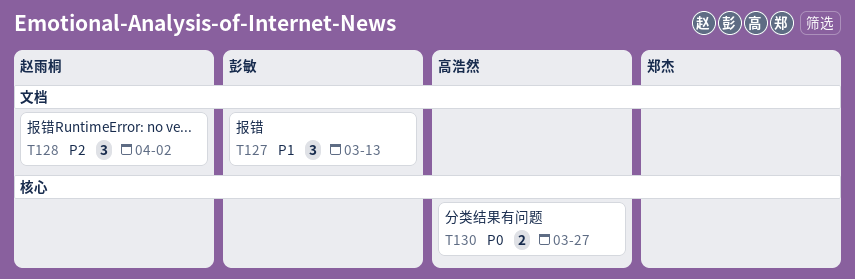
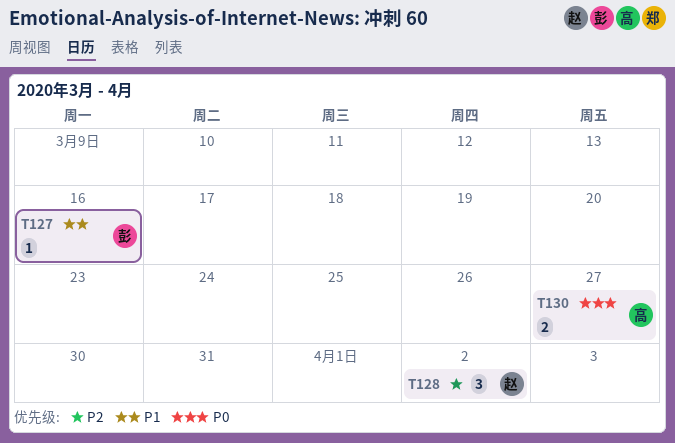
T127, estimate: 3 -> 1
T127, due: Mar 13 -> Mar 16

